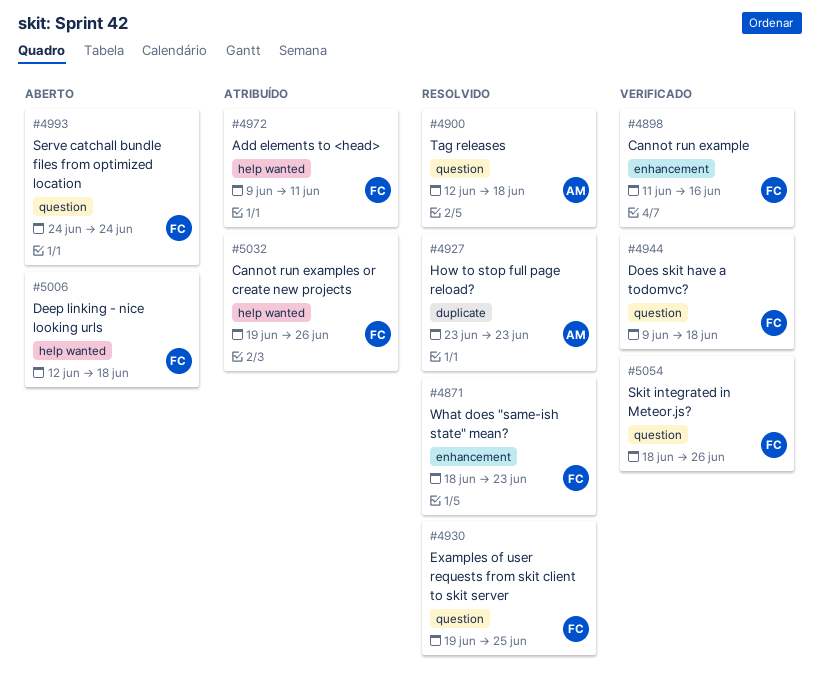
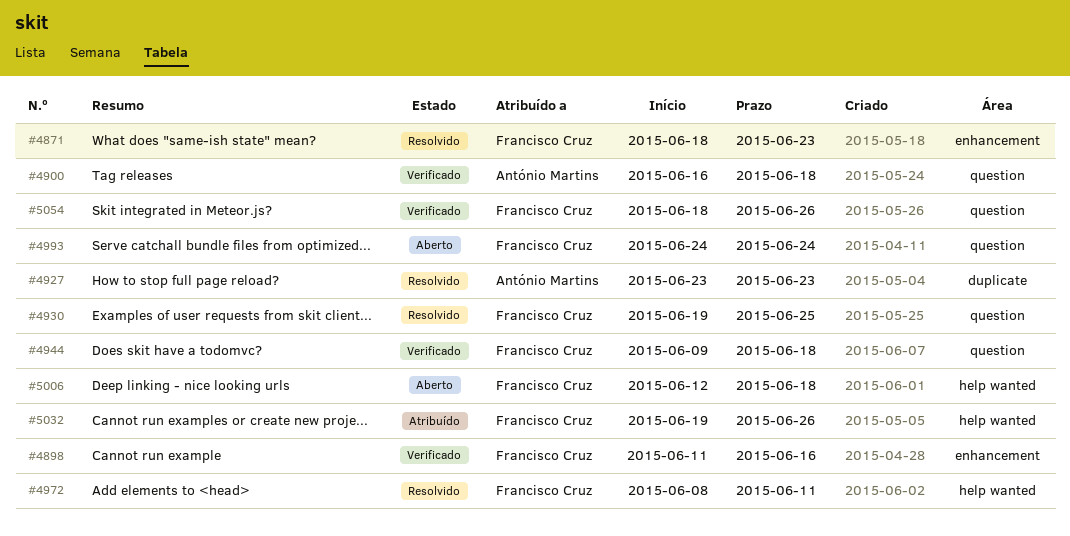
#4900, status: Resolvido -> Verificado
#4900, start: Jun 12 -> Jun 16
#4972, status: Atribuído -> Resolvido
#4972, start: Jun 9 -> Jun 8

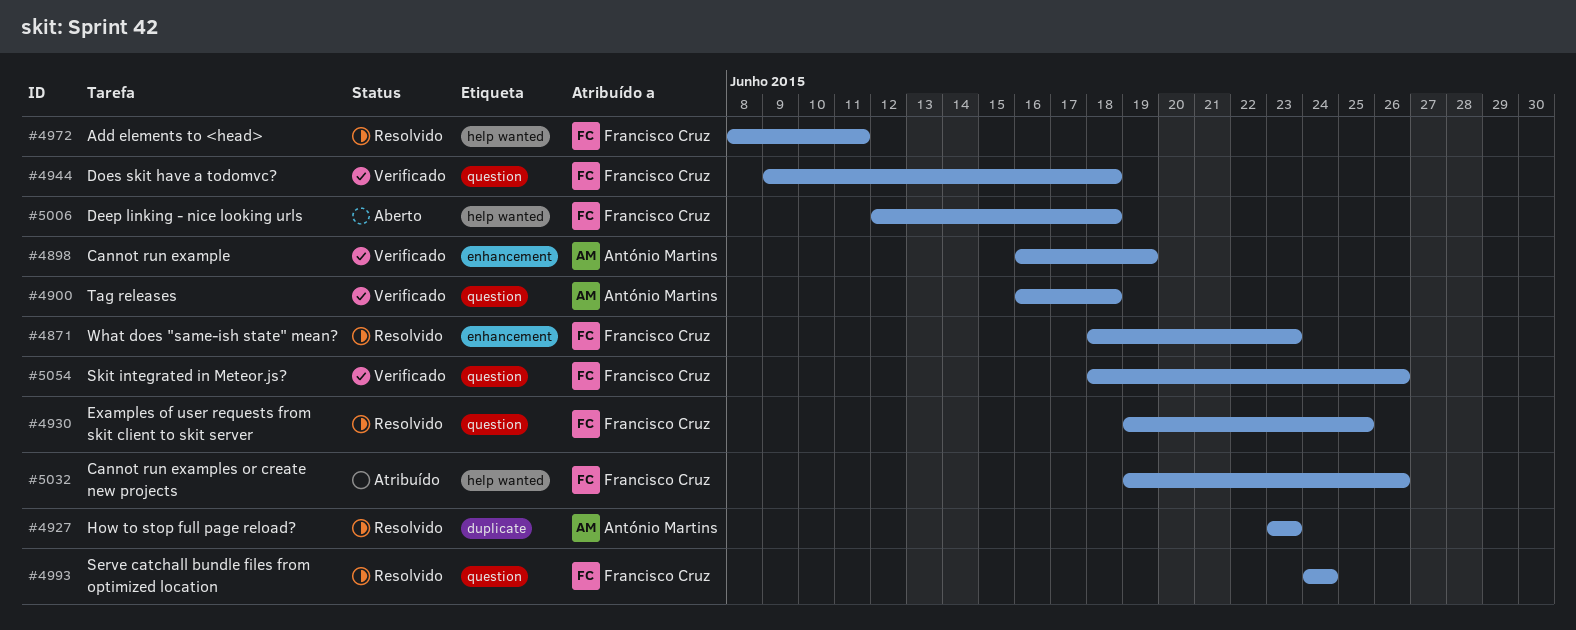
#4898, owner: Francisco Cruz -> António Martins
#4898, start: Jun 11 -> Jun 16
#4898, due: Jun 16 -> Jun 19
#4993, status: Aberto -> Resolvido

